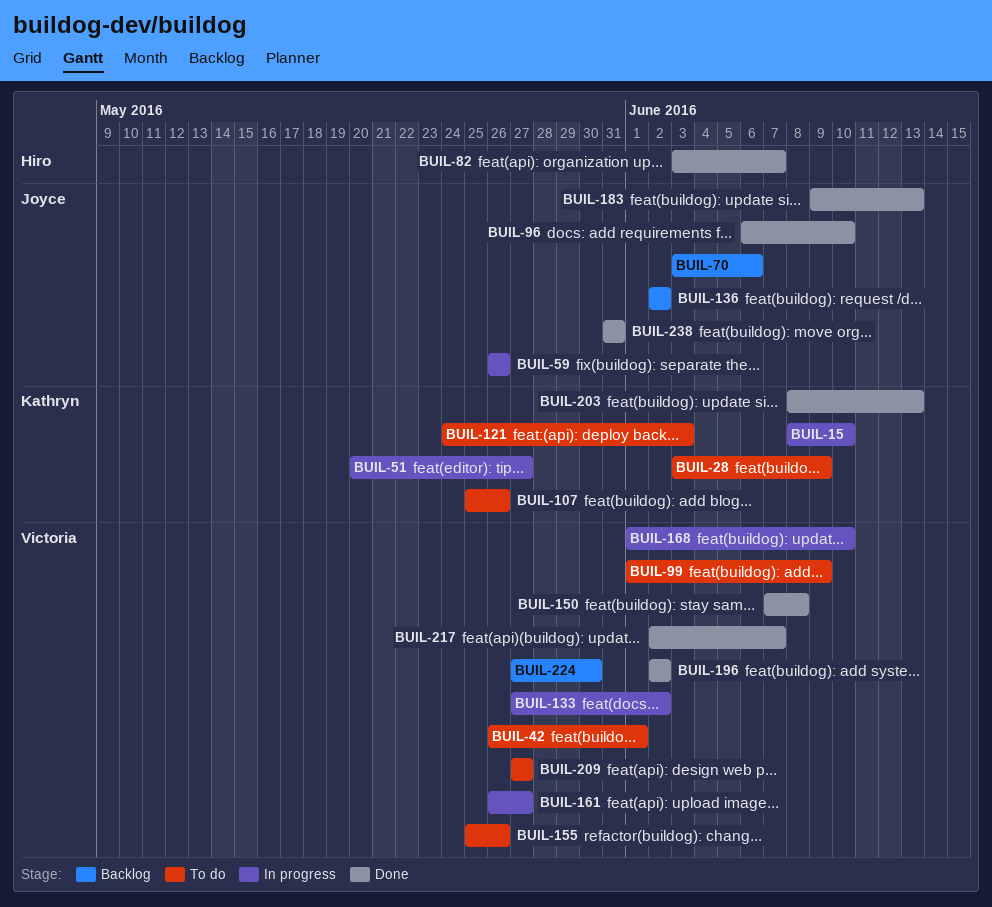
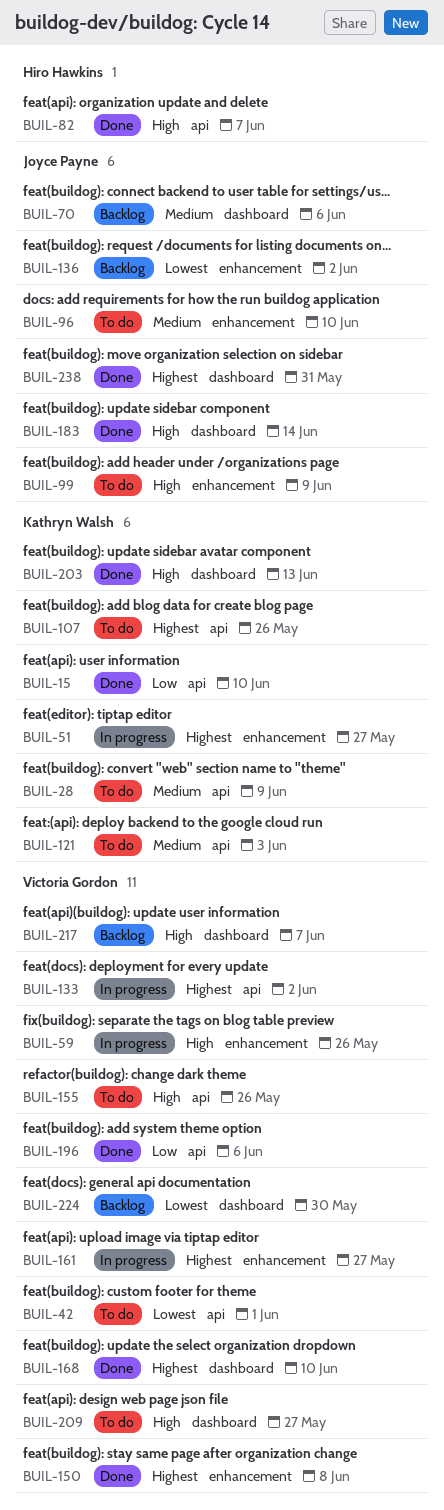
BUIL-15, status: In progress -> Done
BUIL-59, owner: Joyce Payne -> Victoria Gordon
BUIL-96, status: Done -> To do
BUIL-99, owner: Victoria Gordon -> Joyce Payne
BUIL-168, status: In progress -> Done
BUIL-183, due: Jun 13 -> Jun 14
BUIL-196, due: Jun 2 -> Jun 6
BUIL-217, status: Done -> Backlog

